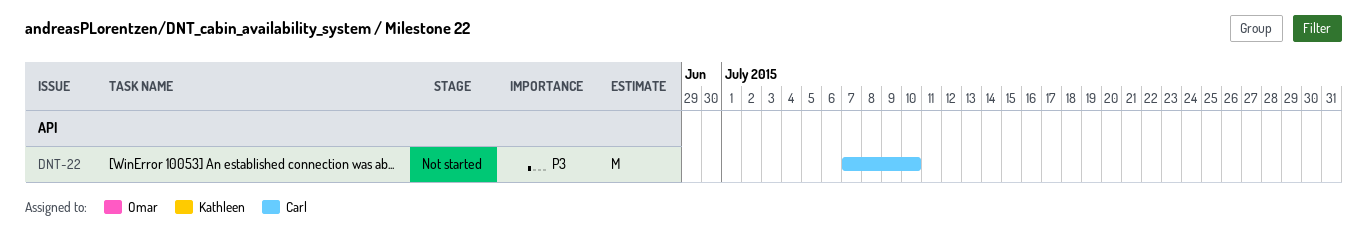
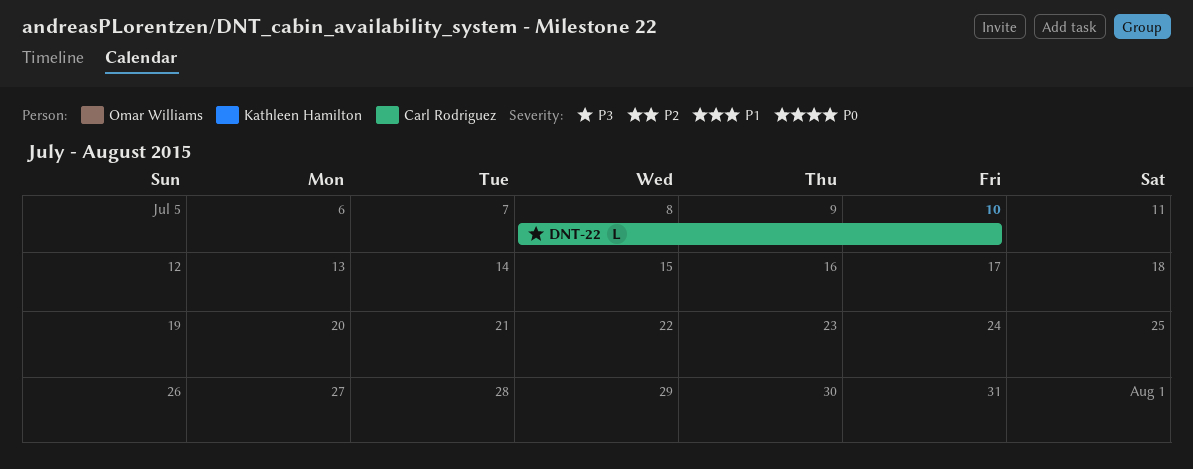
DNT-22, estimate: M -> L
DNT-22, start: Jul 7 -> Jul 8

